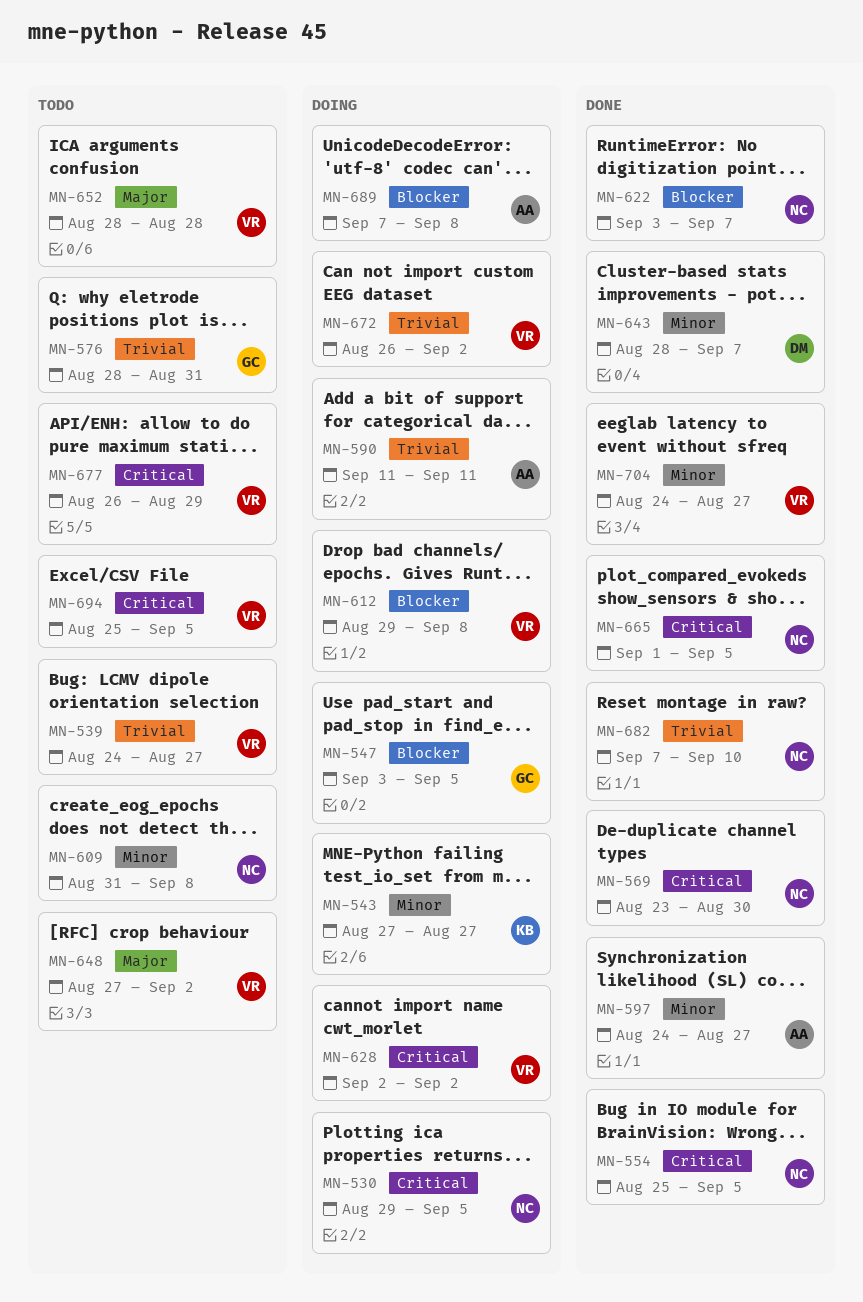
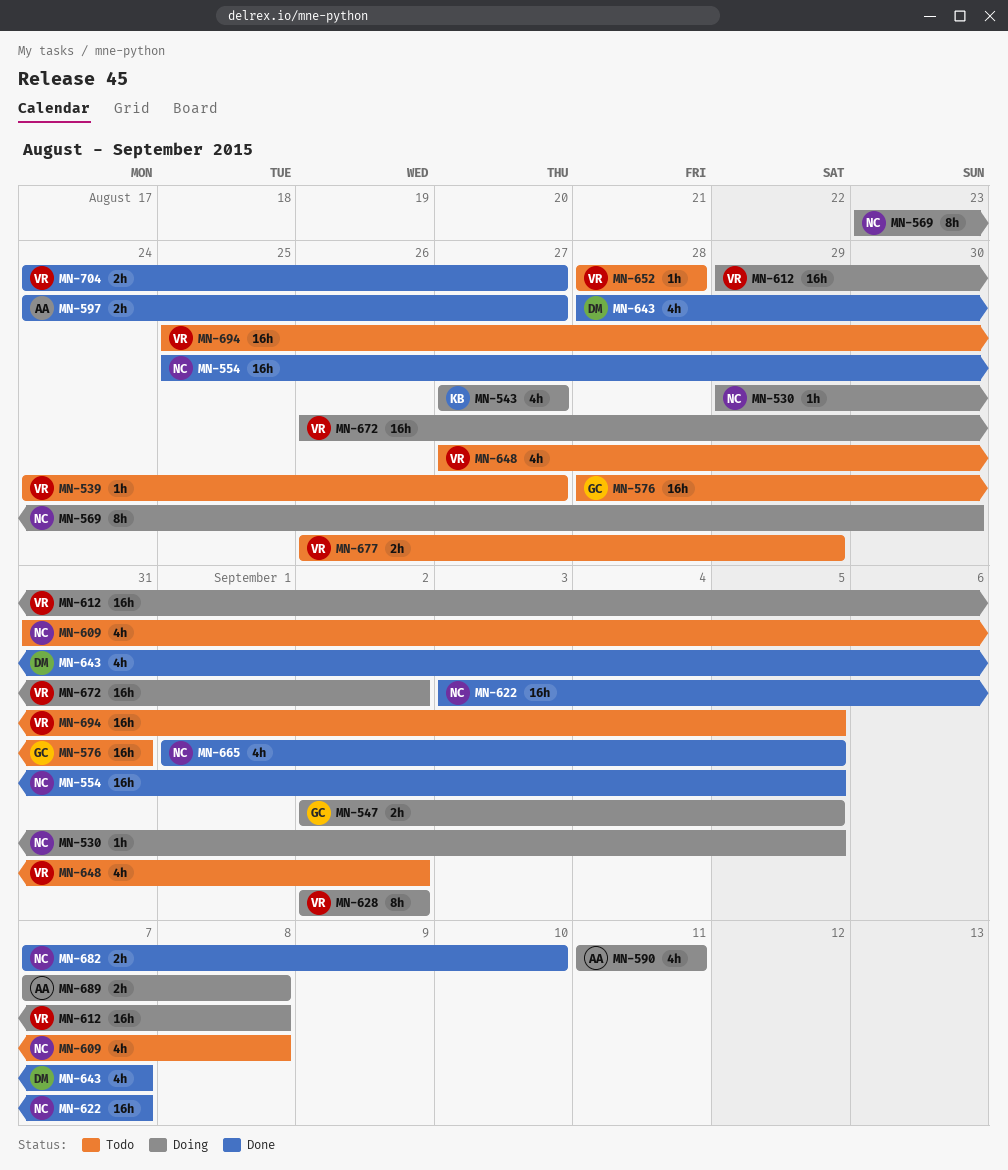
MN-547, start: Sep 3 -> Sep 2
MN-569, status: Done -> Doing

